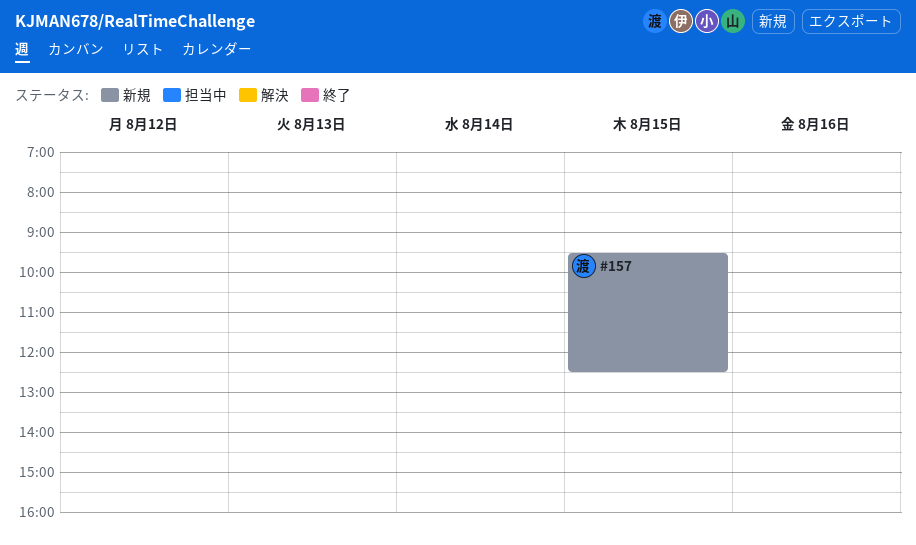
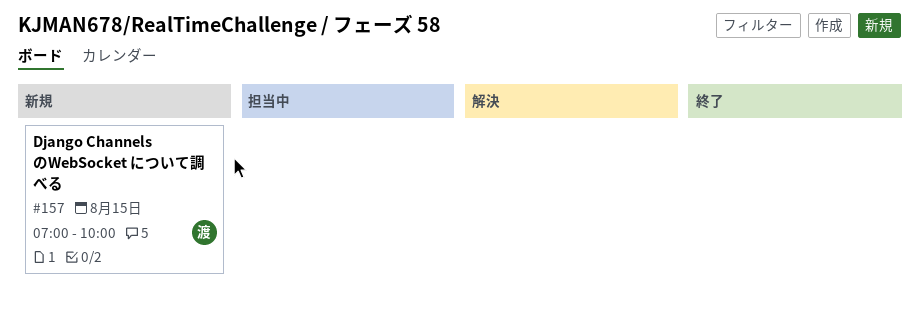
#157, begins: 09:30 -> 07:00
#157, ends: 12:30 -> 10:00

